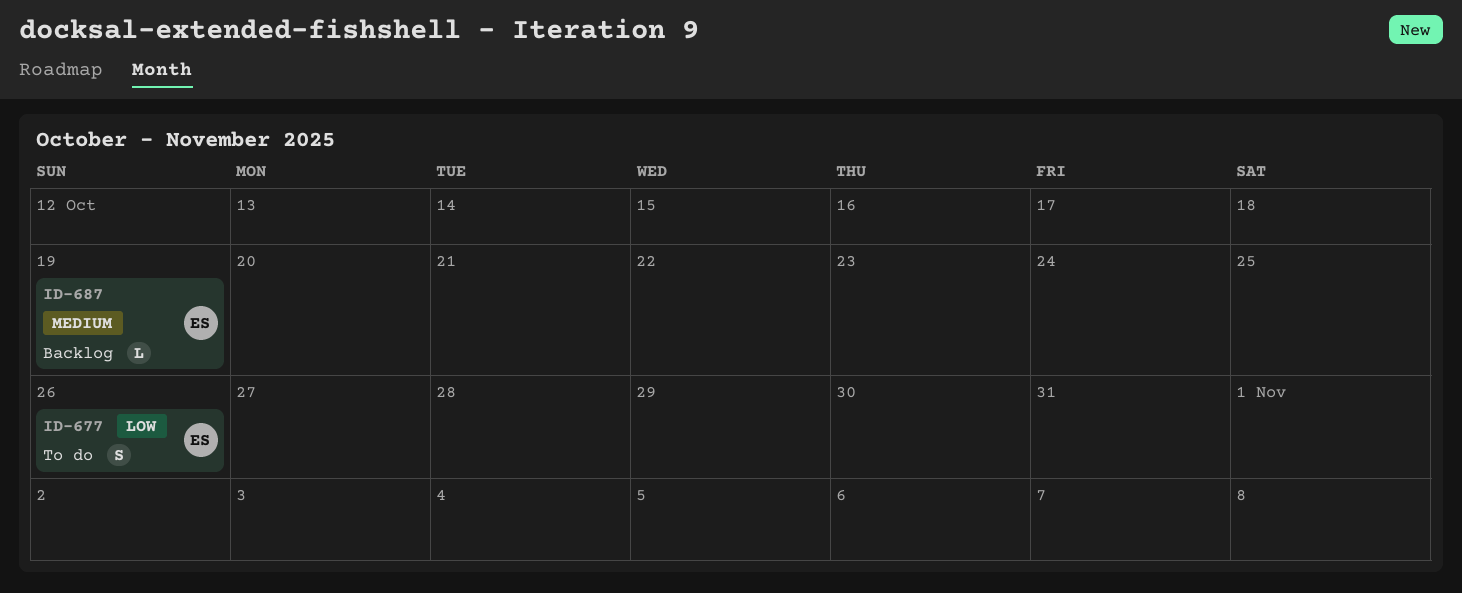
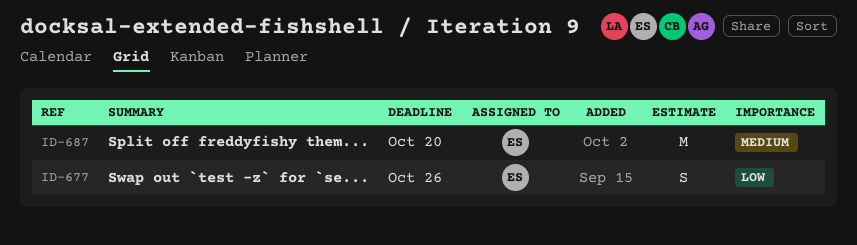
ID-687, estimate: L -> M
ID-687, due: Oct 19 -> Oct 20

